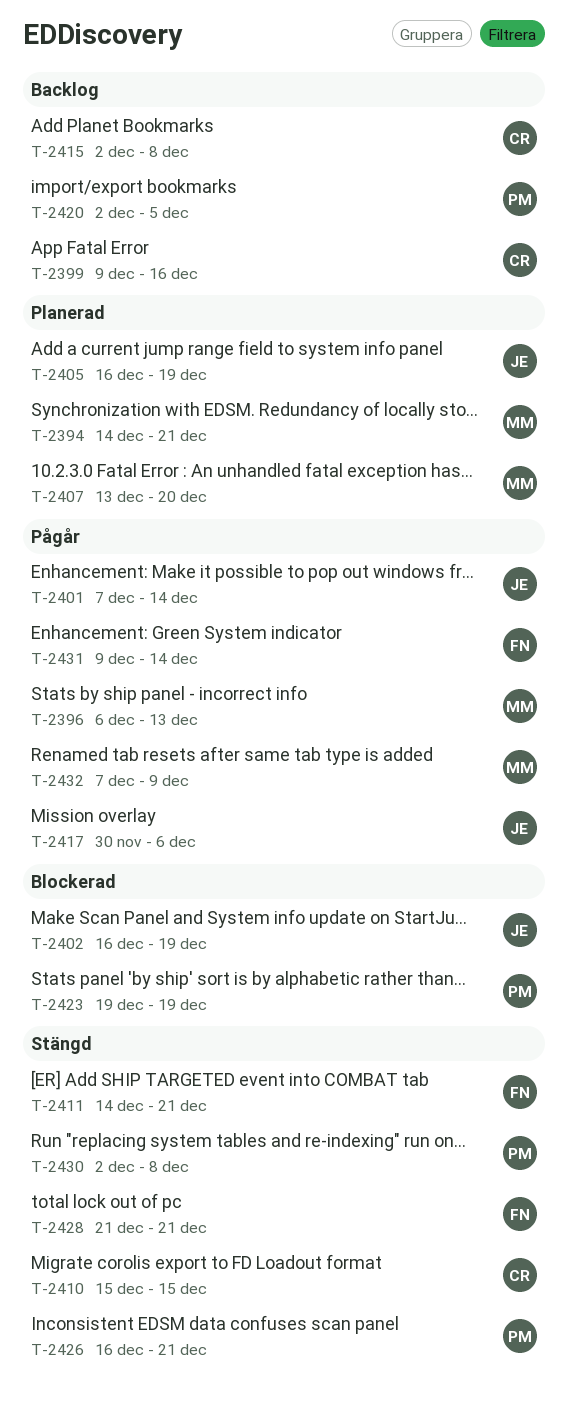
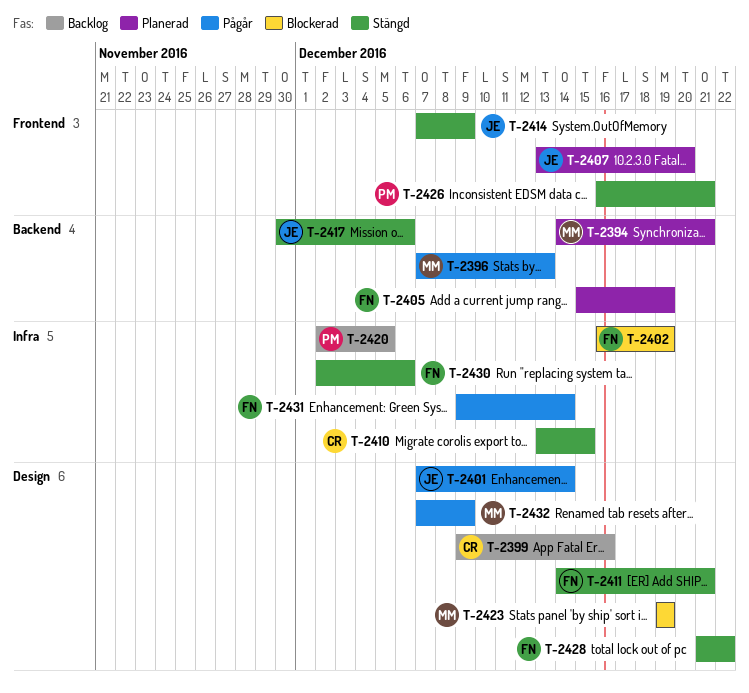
T-2396, start: Dec 6 -> Dec 7
T-2402, owner: JE -> FN
T-2405, owner: JE -> FN
T-2405, start: Dec 16 -> Dec 15
T-2407, owner: MM -> JE
T-2410, start: Dec 15 -> Dec 13
T-2414: none -> present
T-2415: present -> none
T-2417, status: Pågår -> Stängd
T-2423, owner: PM -> MM
T-2428, due: Dec 21 -> Dec 22
T-2430, owner: PM -> FN
T-2430, due: Dec 8 -> Dec 6

